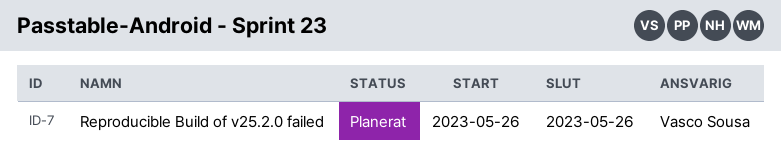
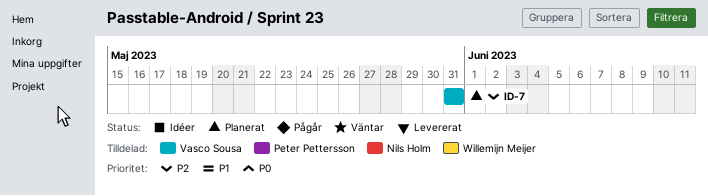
ID-7, start: May 26 -> May 31
ID-7, due: May 26 -> May 31

